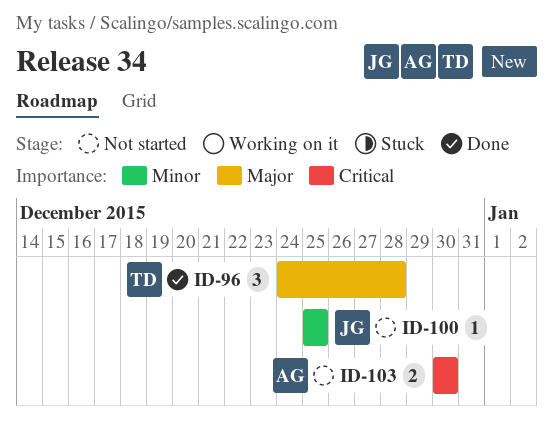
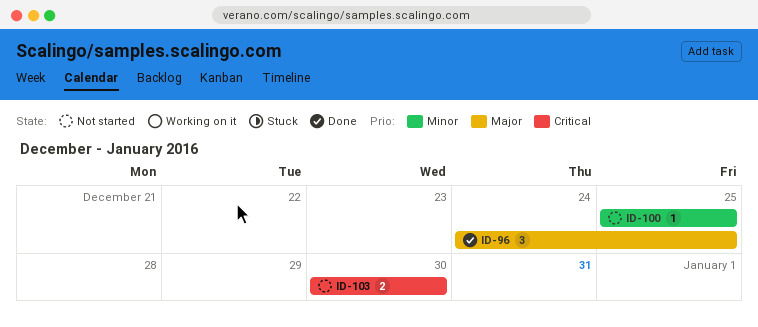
ID-96, due: Dec 28 -> Dec 25

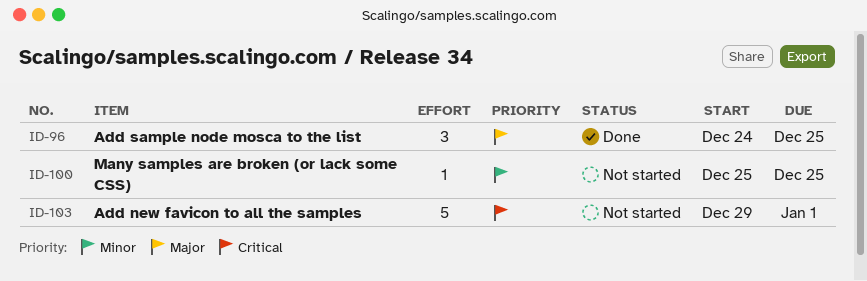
ID-103, estimate: 2 -> 5
ID-103, start: Dec 30 -> Dec 29
ID-103, due: Dec 30 -> Jan 1

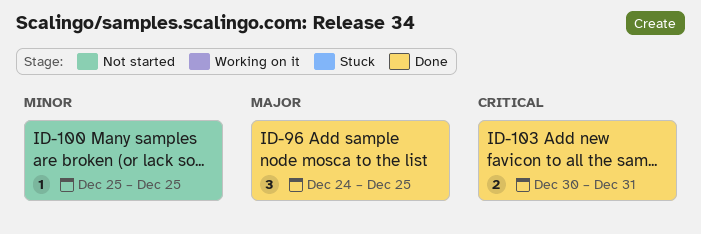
ID-103, status: Not started -> Done
ID-103, estimate: 5 -> 2
ID-103, start: Dec 29 -> Dec 30
ID-103, due: Jan 1 -> Dec 31

